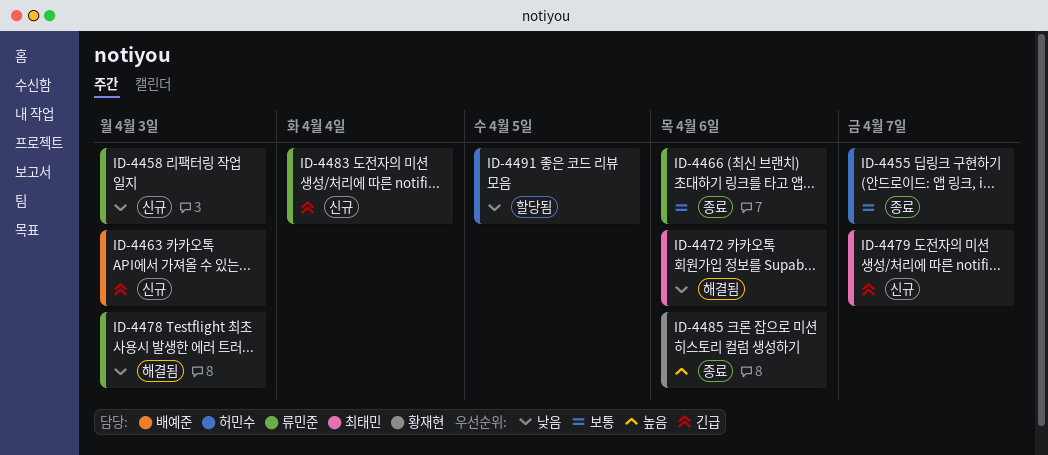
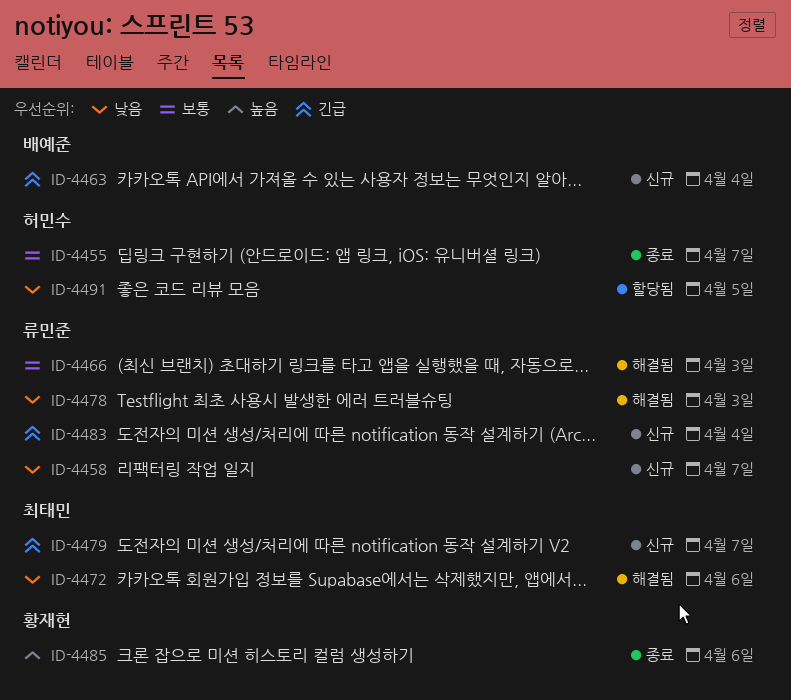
ID-4458, due: Apr 3 -> Apr 7
ID-4463, due: Apr 3 -> Apr 4
ID-4466, status: 종료 -> 해결됨
ID-4466, due: Apr 6 -> Apr 3

